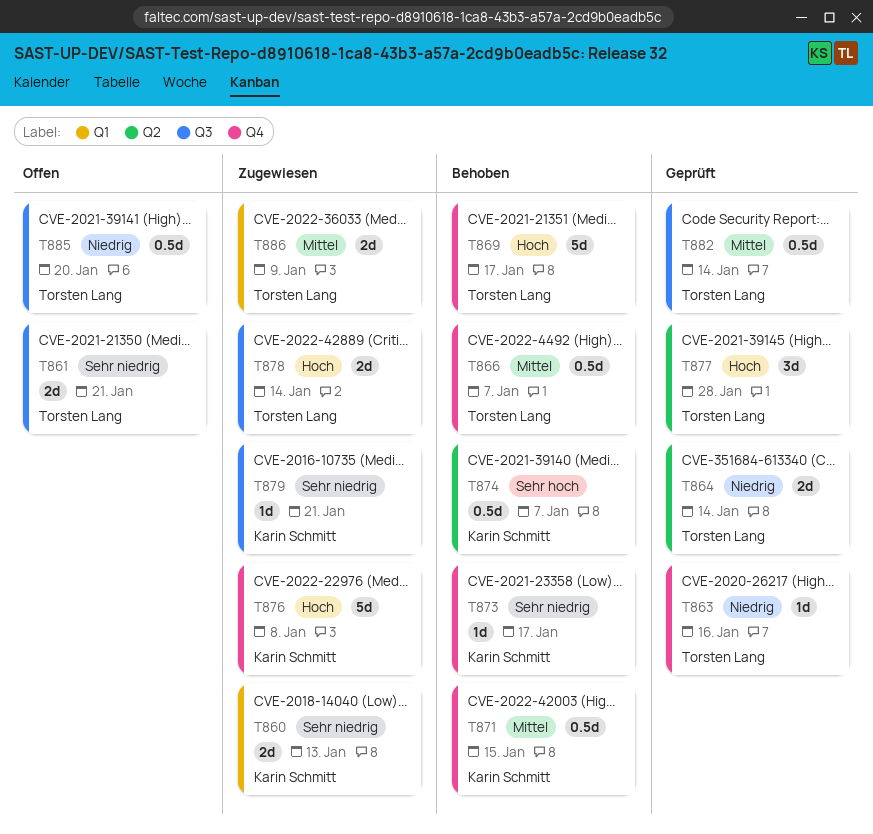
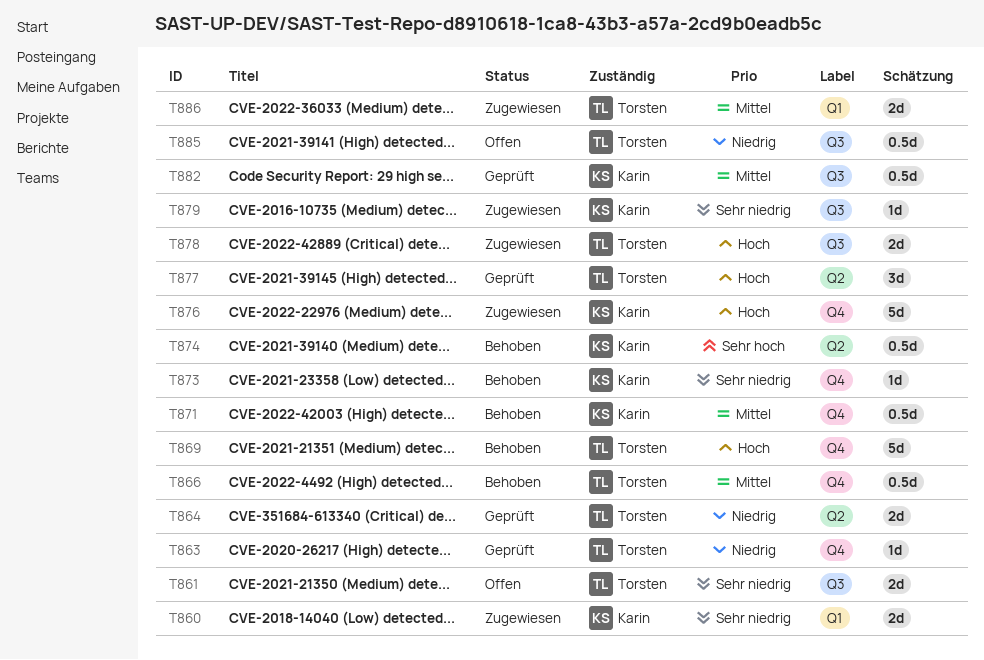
T882, owner: Torsten Lang -> Karin Schmitt

